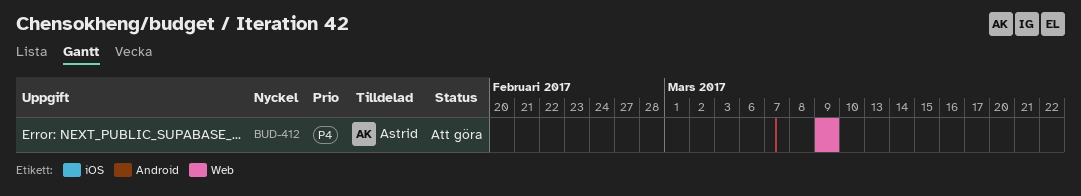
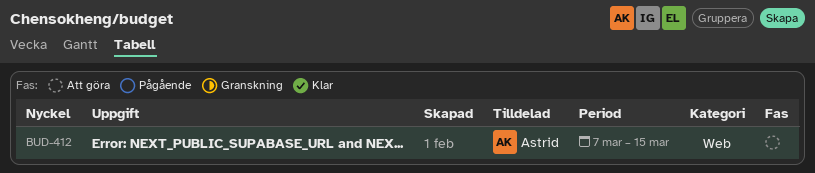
BUD-412, start: Mar 9 -> Mar 7
BUD-412, due: Mar 9 -> Mar 15

